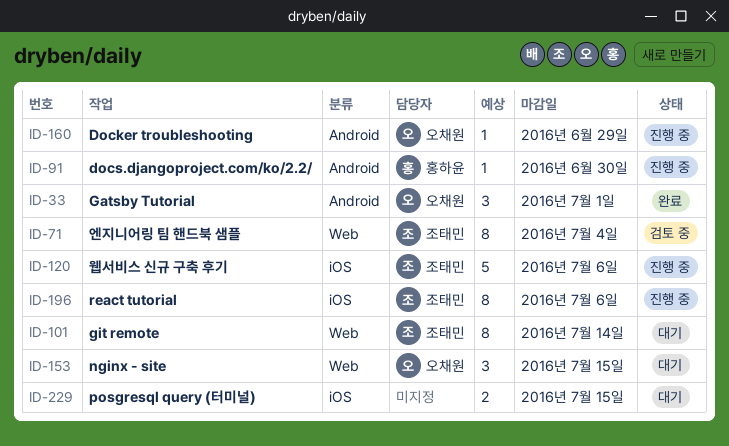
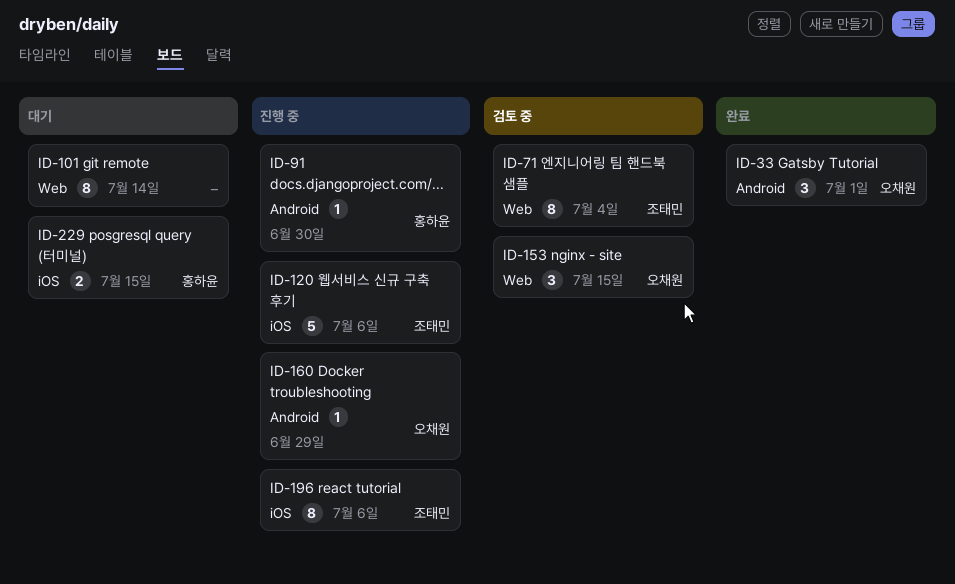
ID-101, owner: 조태민 -> none
ID-153, status: 대기 -> 검토 중
ID-229, owner: none -> 홍하윤

